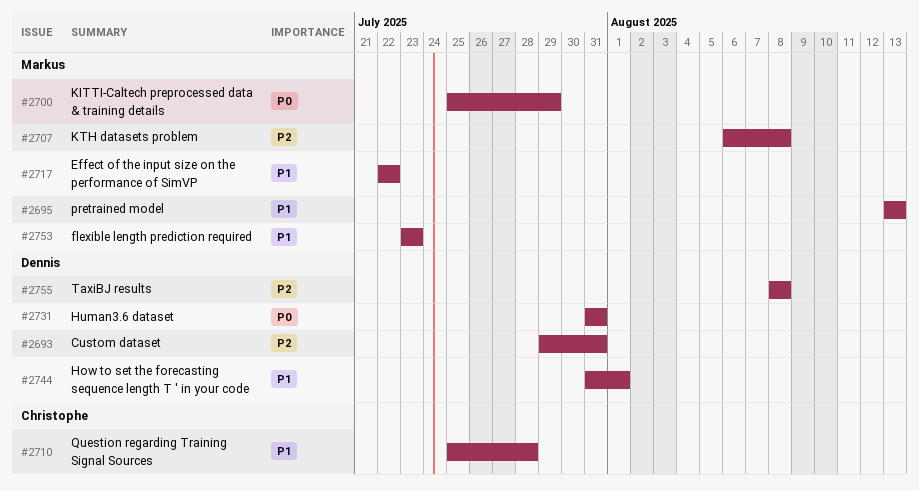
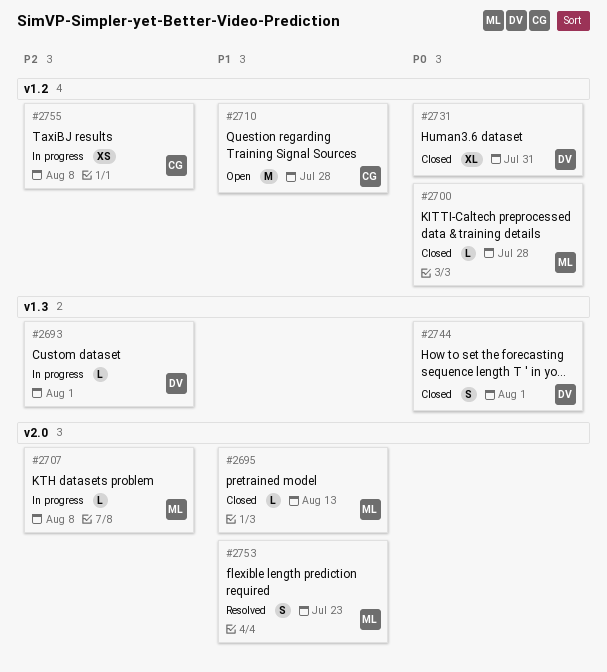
#2693, due: Jul 31 -> Aug 1
#2700, due: Jul 29 -> Jul 28
#2717: present -> none
#2744, priority: P1 -> P0
#2755, owner: Dennis -> Christophe

